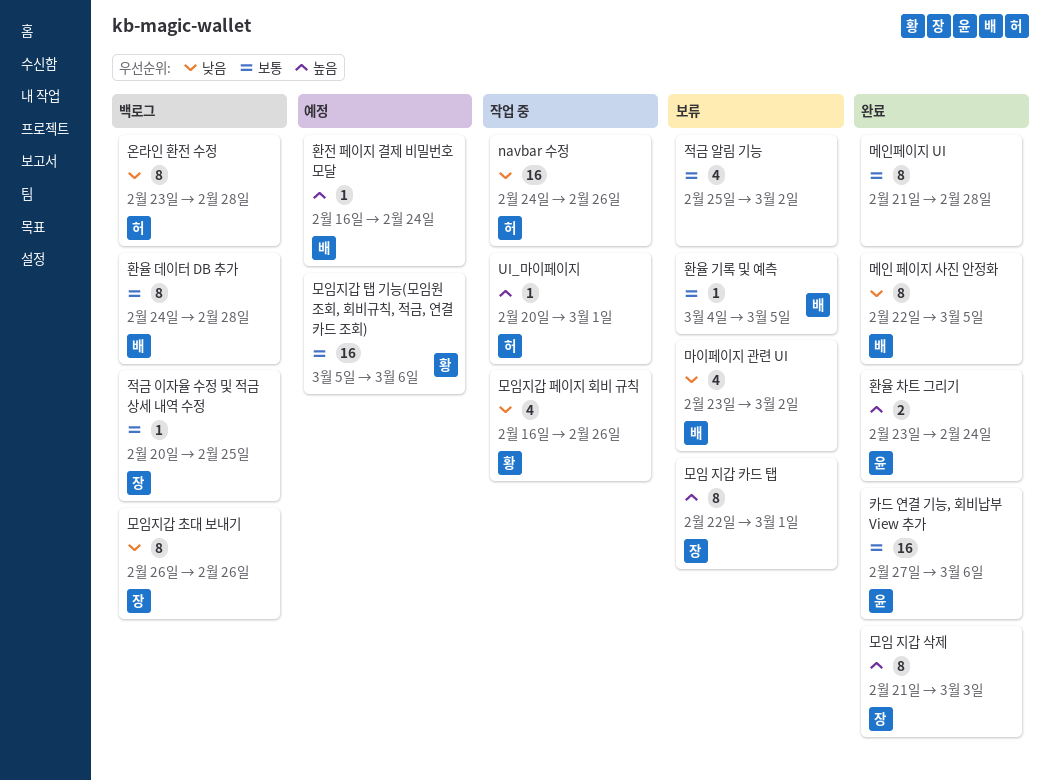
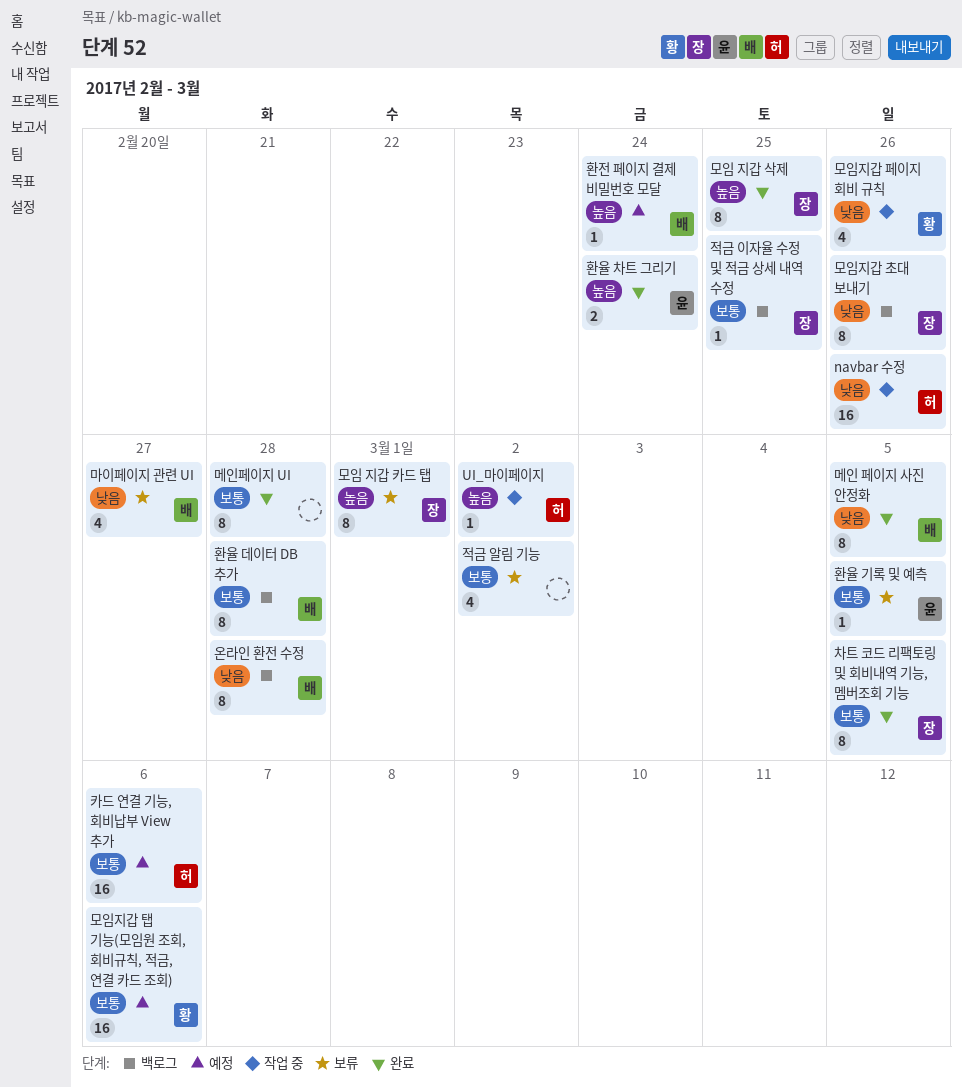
UI_마이페이지, due: Mar 1 -> Mar 2
마이페이지 관련 UI, due: Mar 2 -> Feb 27
모임 지갑 삭제, due: Mar 3 -> Feb 25
온라인 환전 수정, owner: 허 -> 배
차트 코드 리팩토링 및 회비내역 기능, 멤버조회 기능: none -> present
카드 연결 기능, 회비납부 View 추가, status: 완료 -> 예정
카드 연결 기능, 회비납부 View 추가, owner: 윤 -> 허
환율 기록 및 예측, owner: 배 -> 윤

